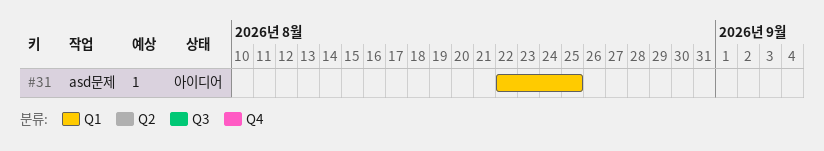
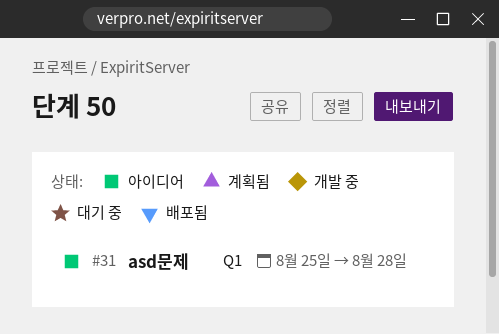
#31, start: Aug 22 -> Aug 25
#31, due: Aug 25 -> Aug 28

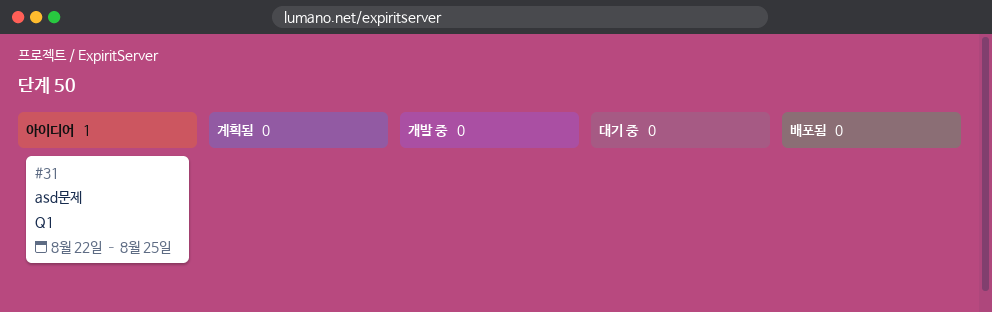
#31, start: Aug 25 -> Aug 22
#31, due: Aug 28 -> Aug 25

